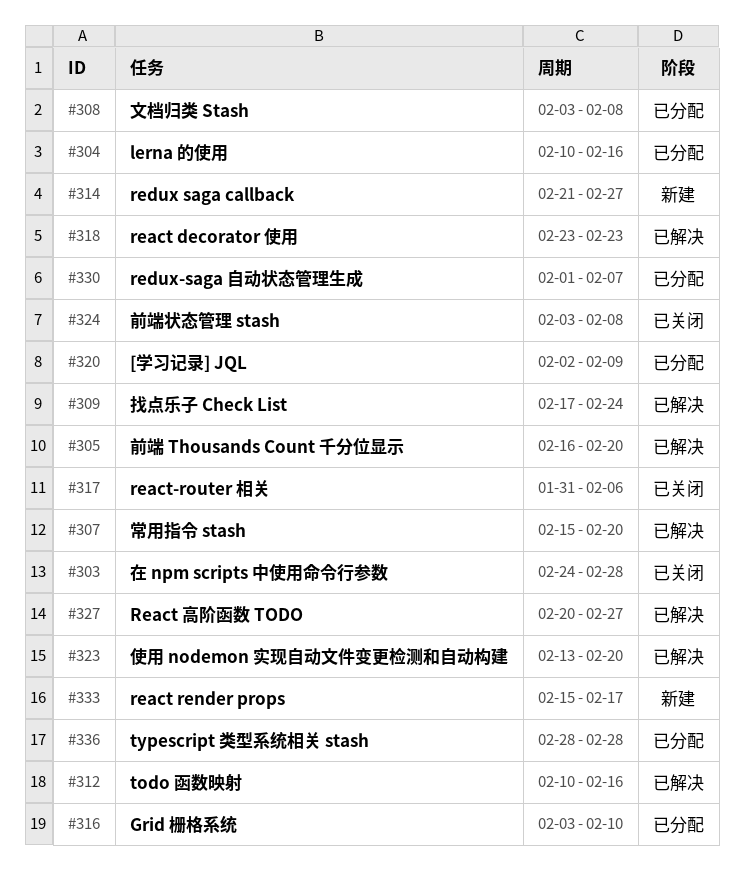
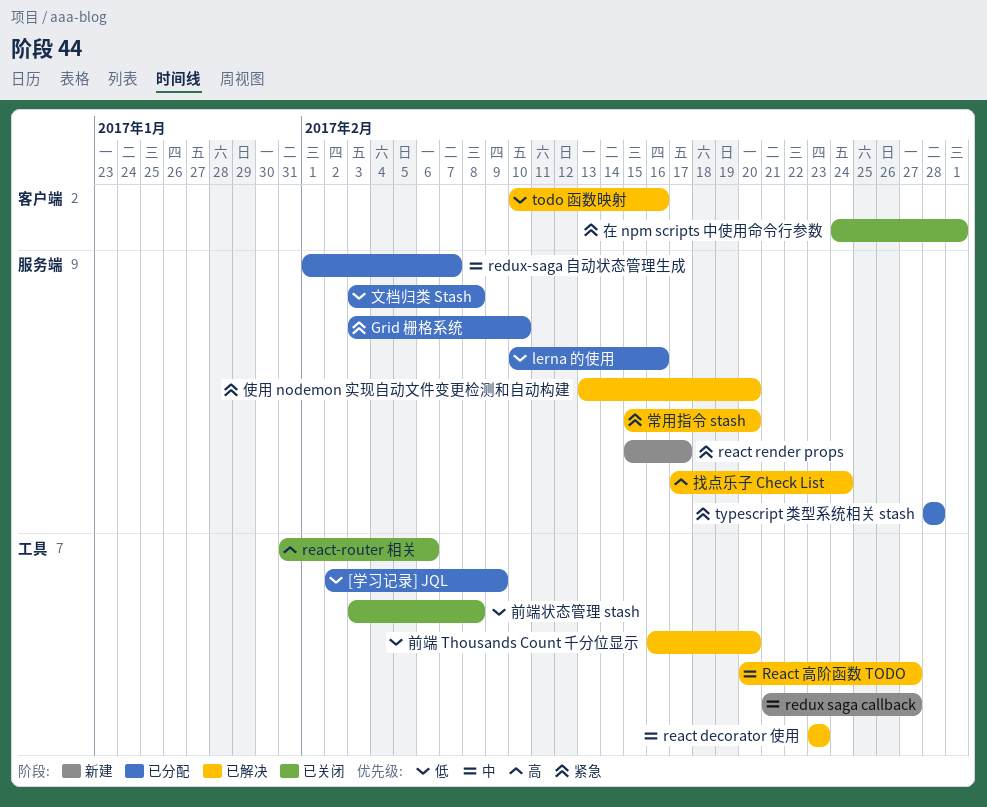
在 npm scripts 中使用命令行参数, due: Feb 28 -> Mar 1

